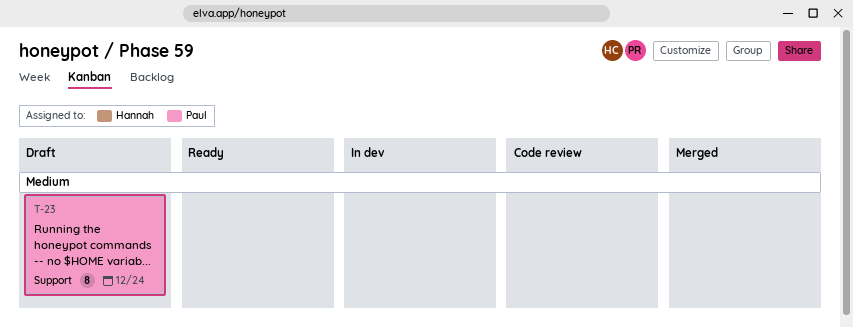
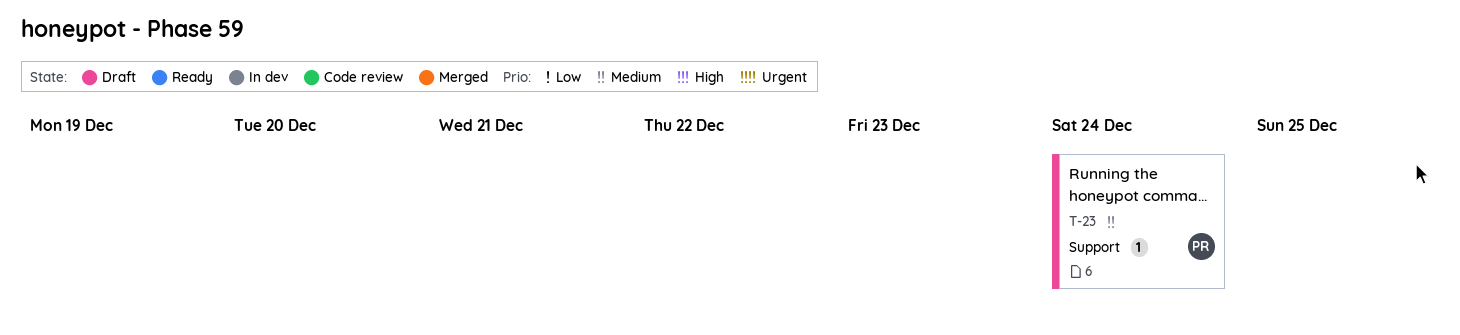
T-23, estimate: 8 -> 1

